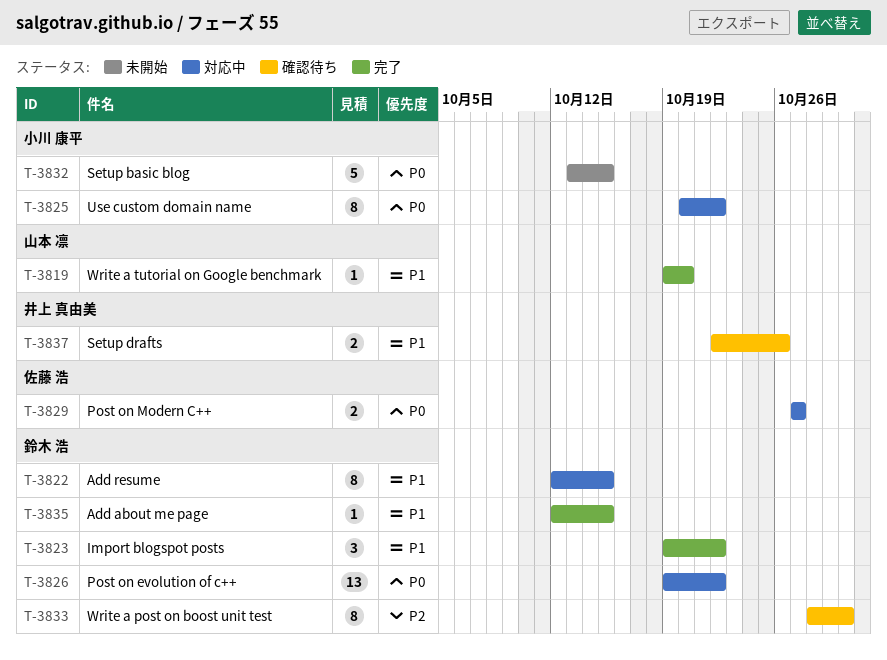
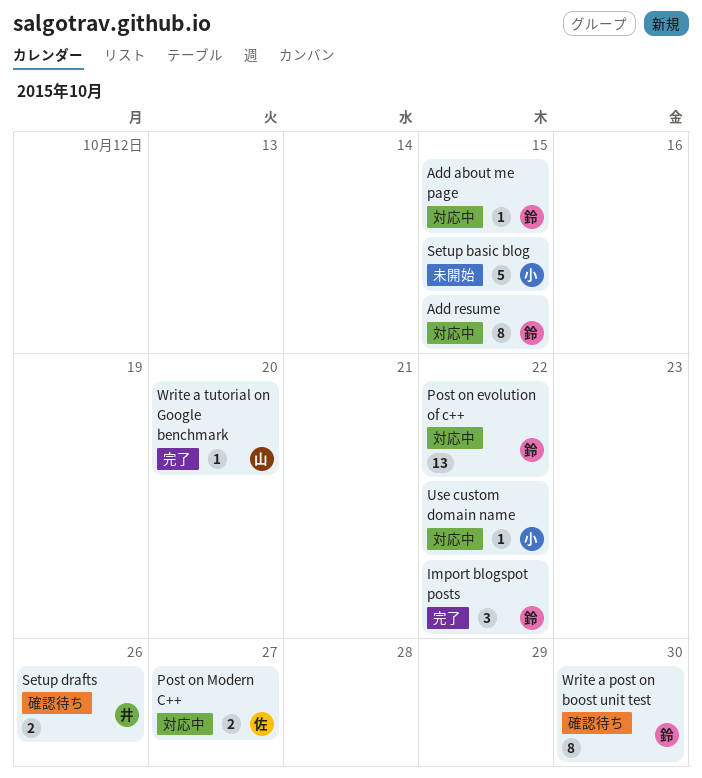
Add about me page, status: 完了 -> 対応中
Use custom domain name, estimate: 8 -> 1

